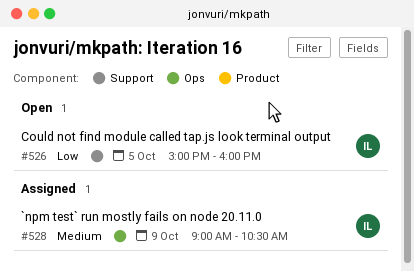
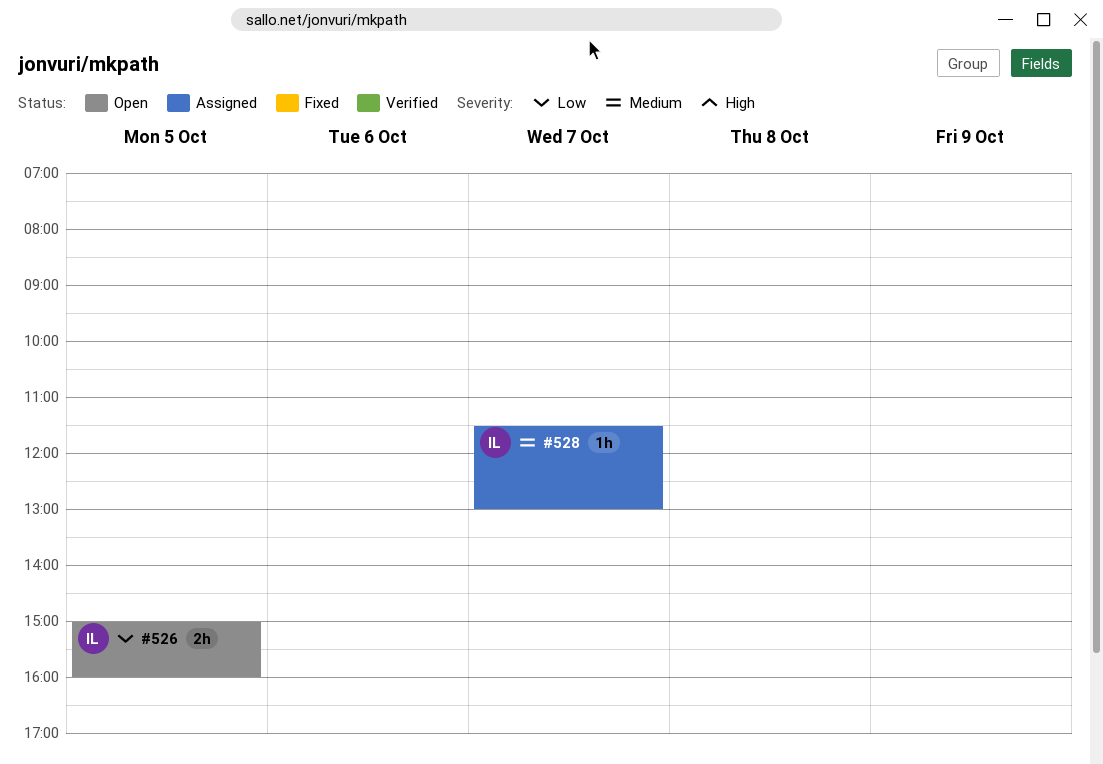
#528, day: Oct 9 -> Oct 7
#528, begins: 09:00 -> 11:30
#528, ends: 10:30 -> 13:00

